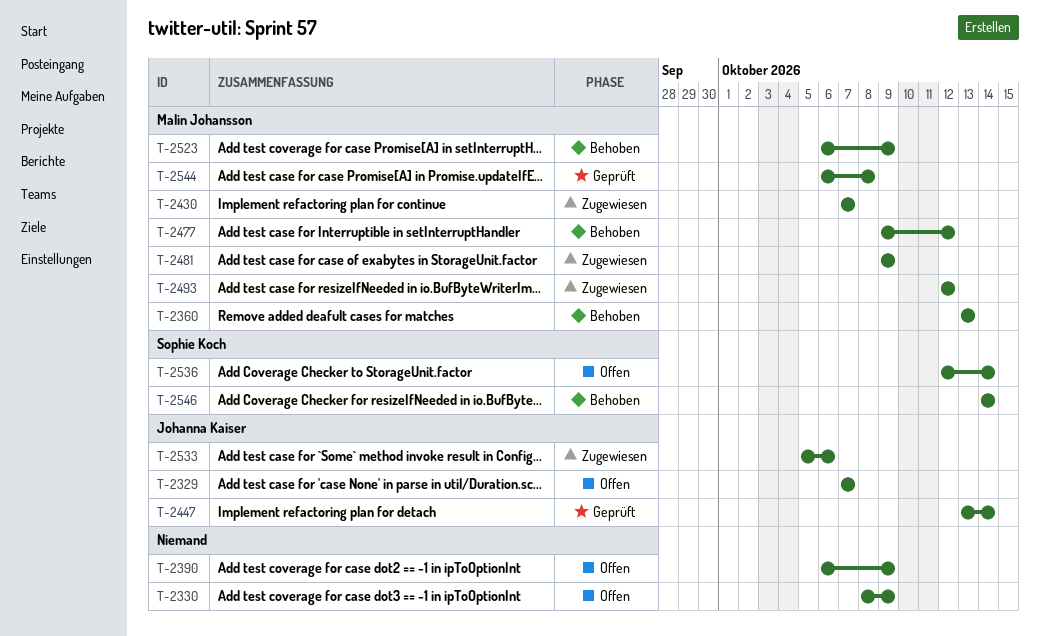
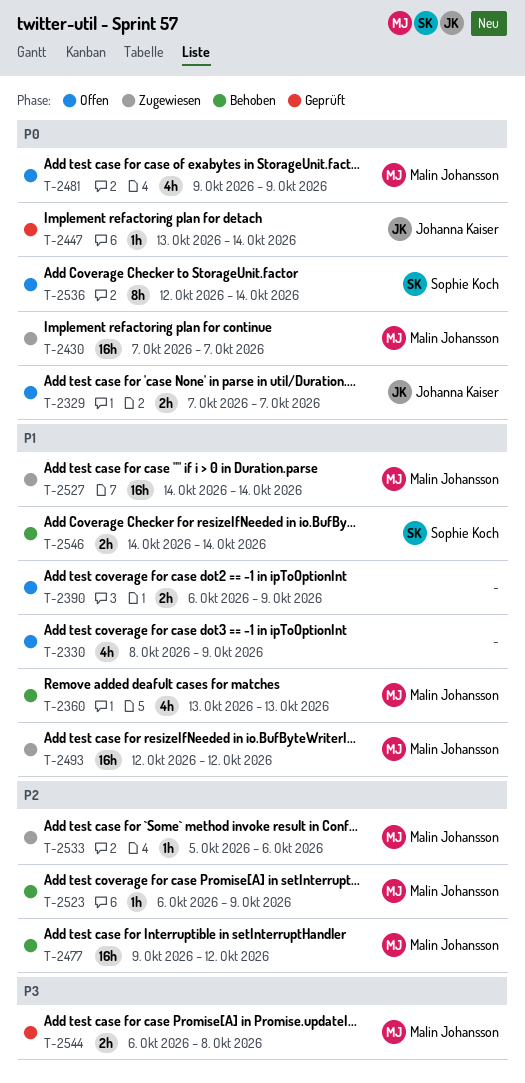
T-2481, status: Zugewiesen -> Offen
T-2527: none -> present
T-2533, owner: Johanna Kaiser -> Malin Johansson

